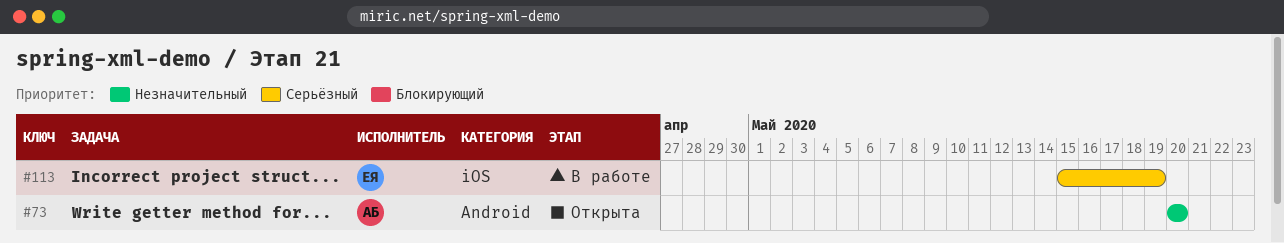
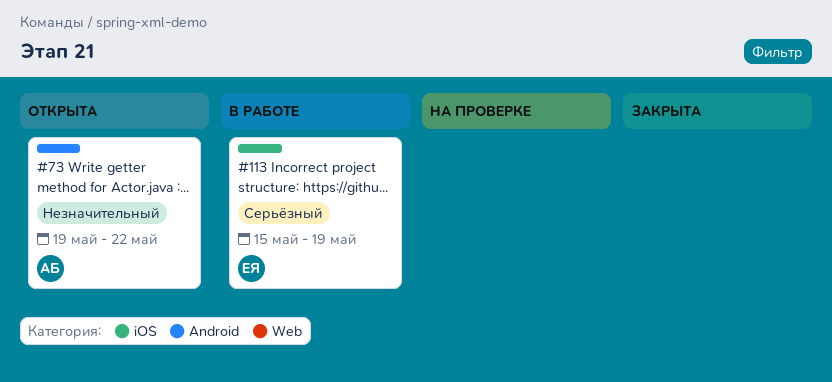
#73, start: May 20 -> May 19
#73, due: May 20 -> May 22

